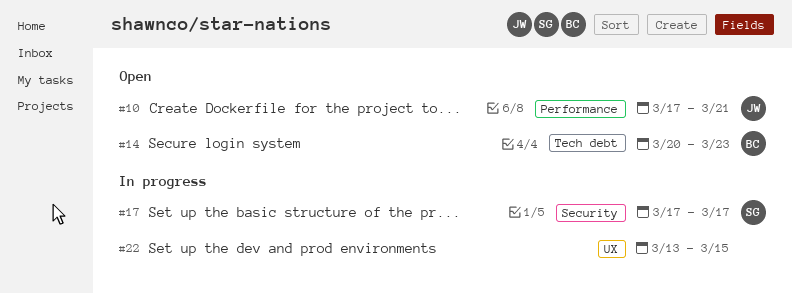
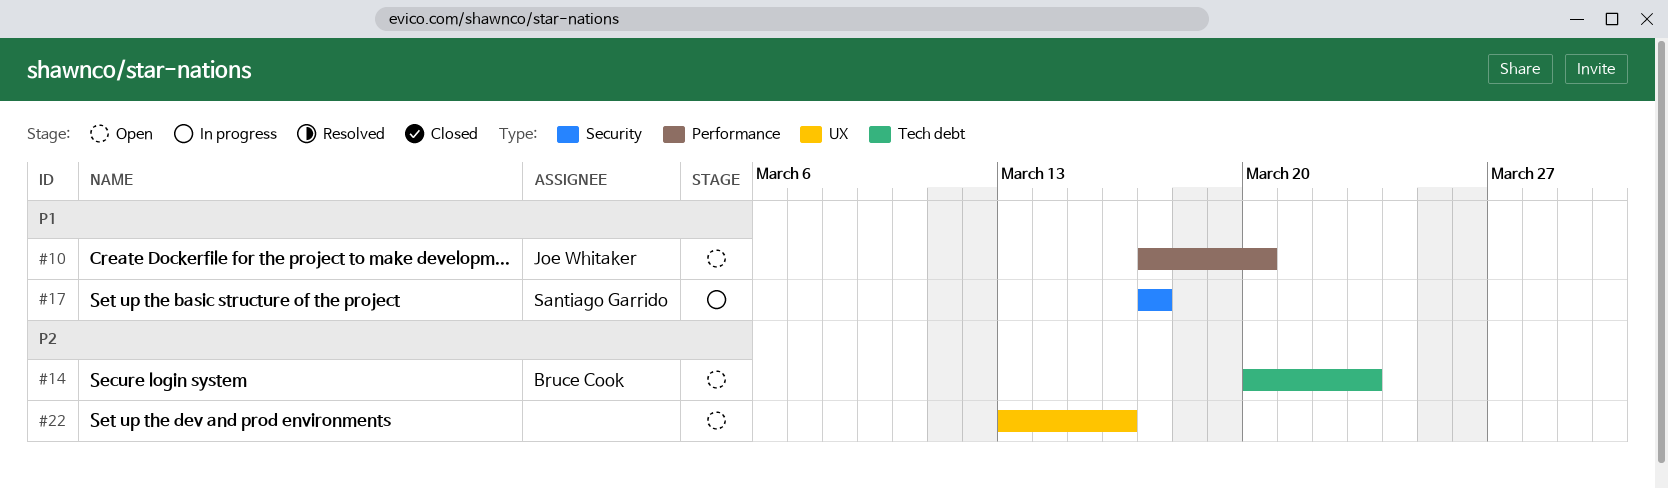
#10, due: Mar 21 -> Mar 20
#22, status: In progress -> Open
#22, due: Mar 15 -> Mar 16

